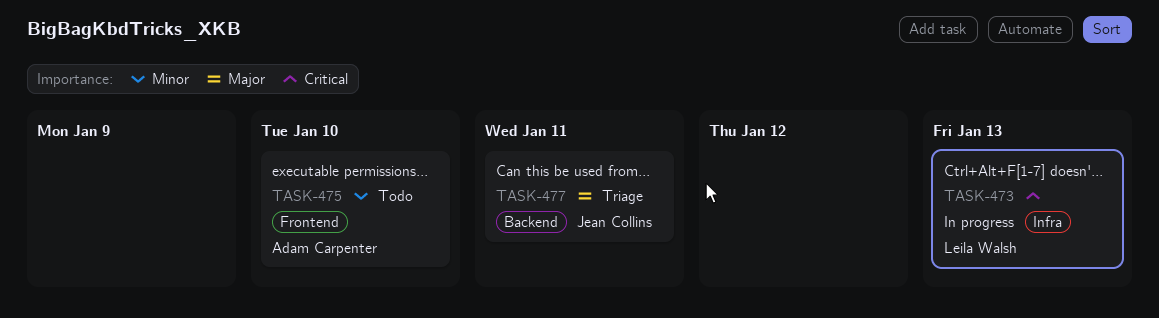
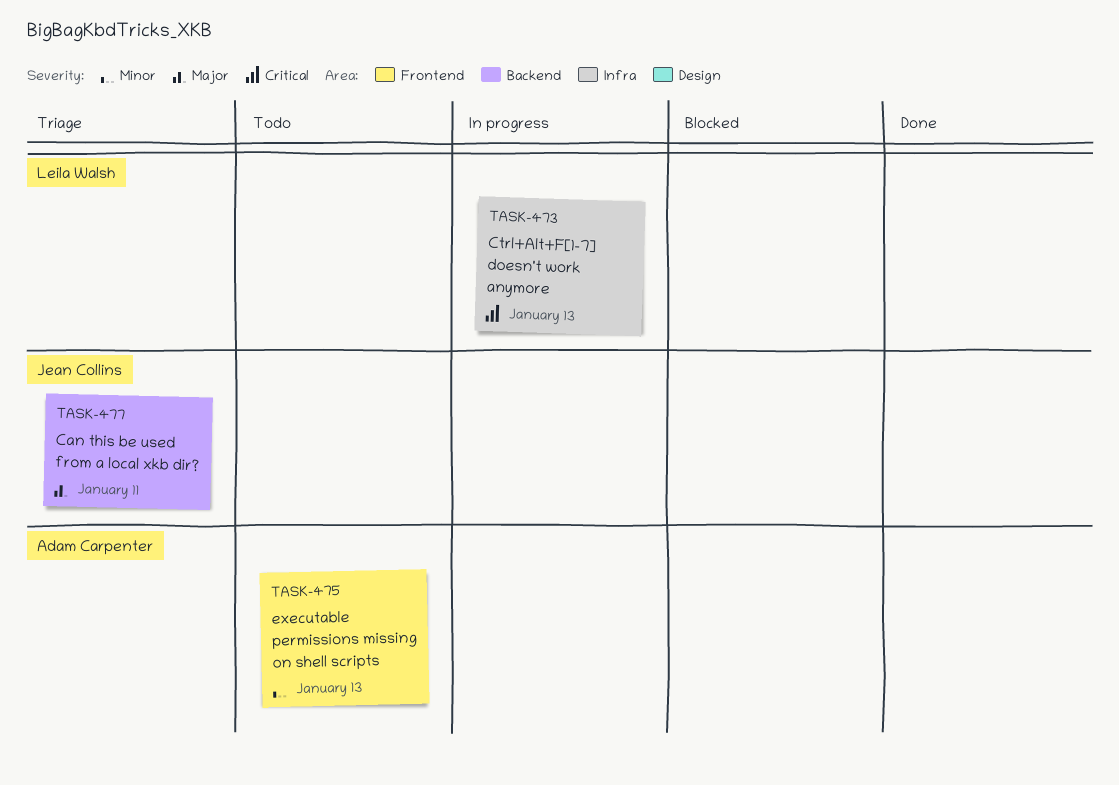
TASK-475, due: Jan 10 -> Jan 13

